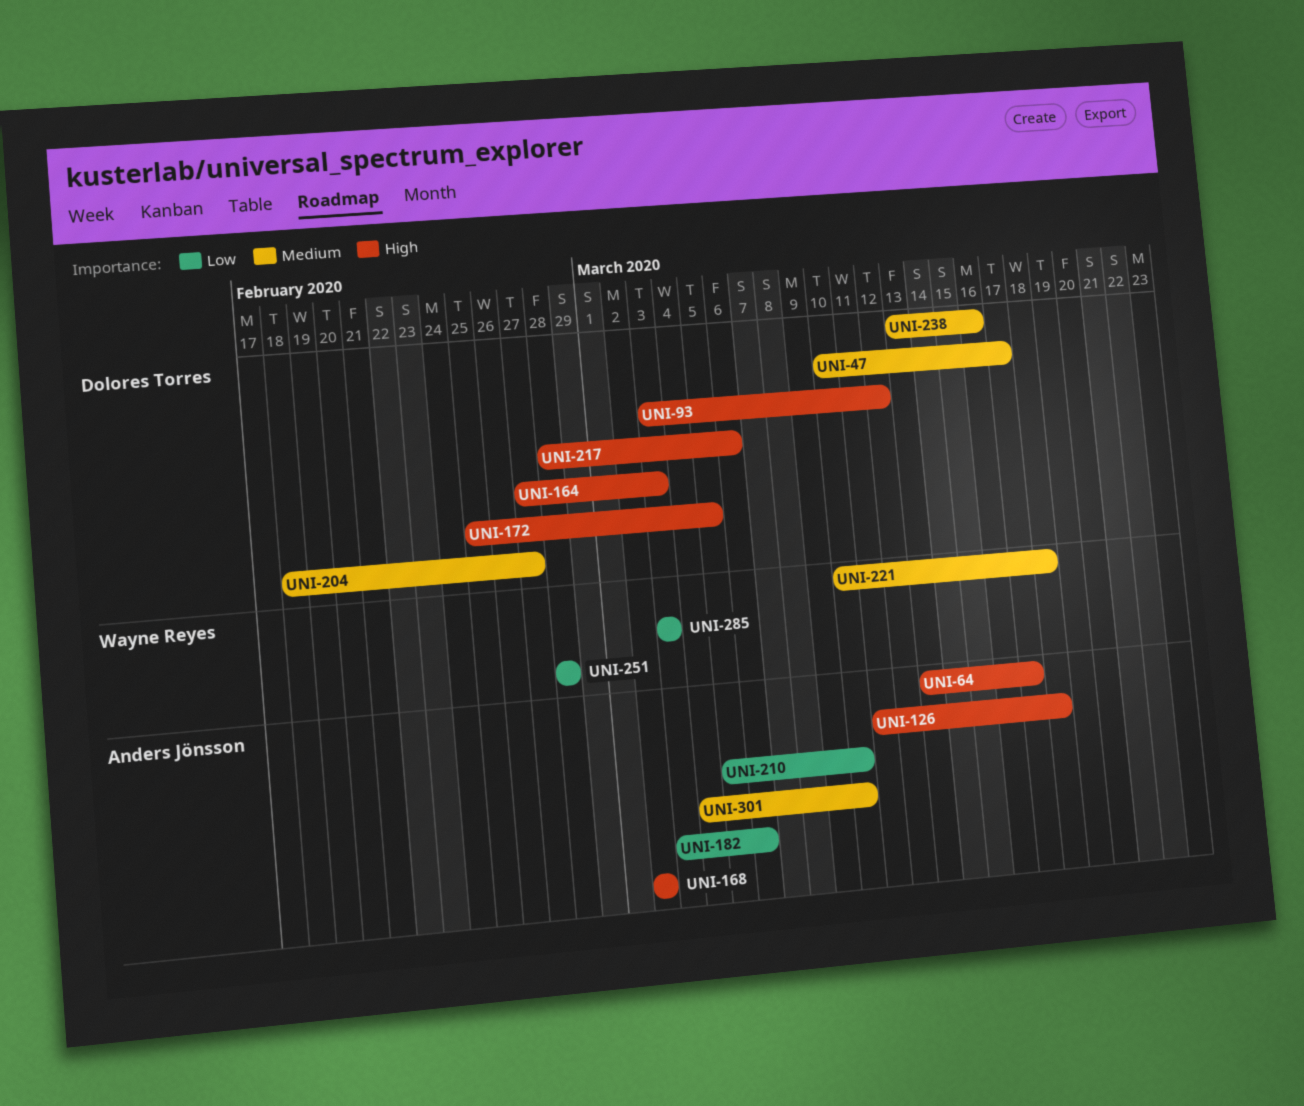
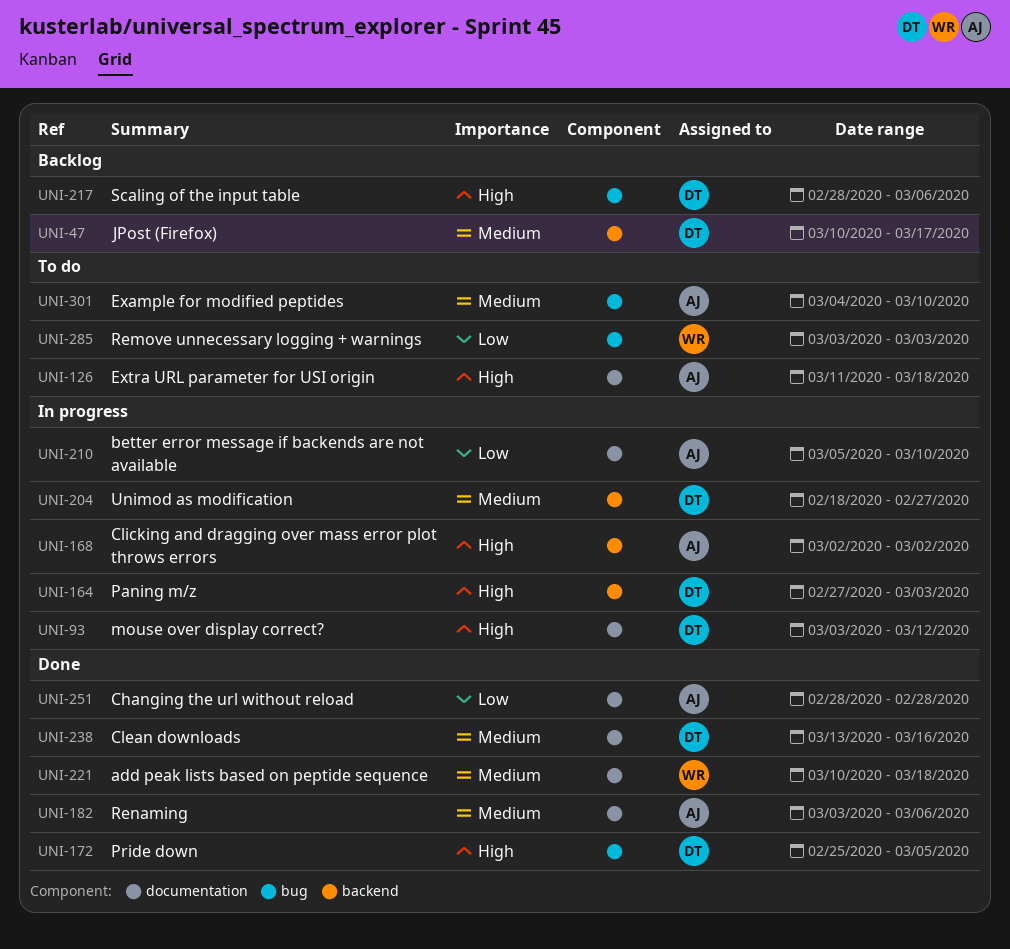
UNI-64: present -> none
UNI-182, priority: Low -> Medium
UNI-251, owner: Wayne Reyes -> Anders Jönsson

